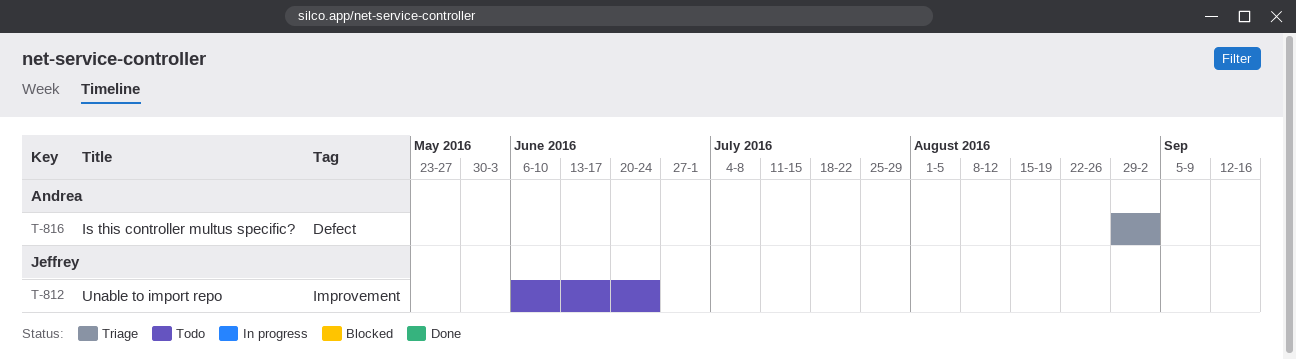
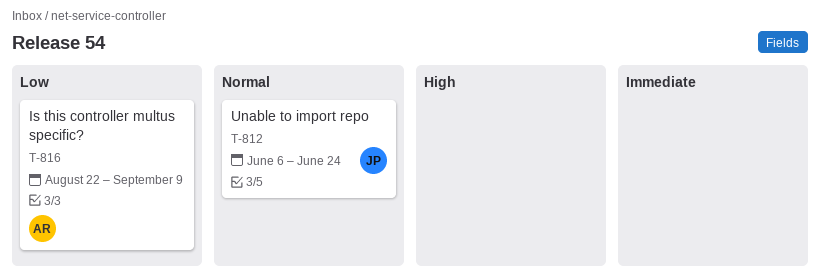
T-816, start: Aug 29 -> Aug 22
T-816, due: Sep 2 -> Sep 9

